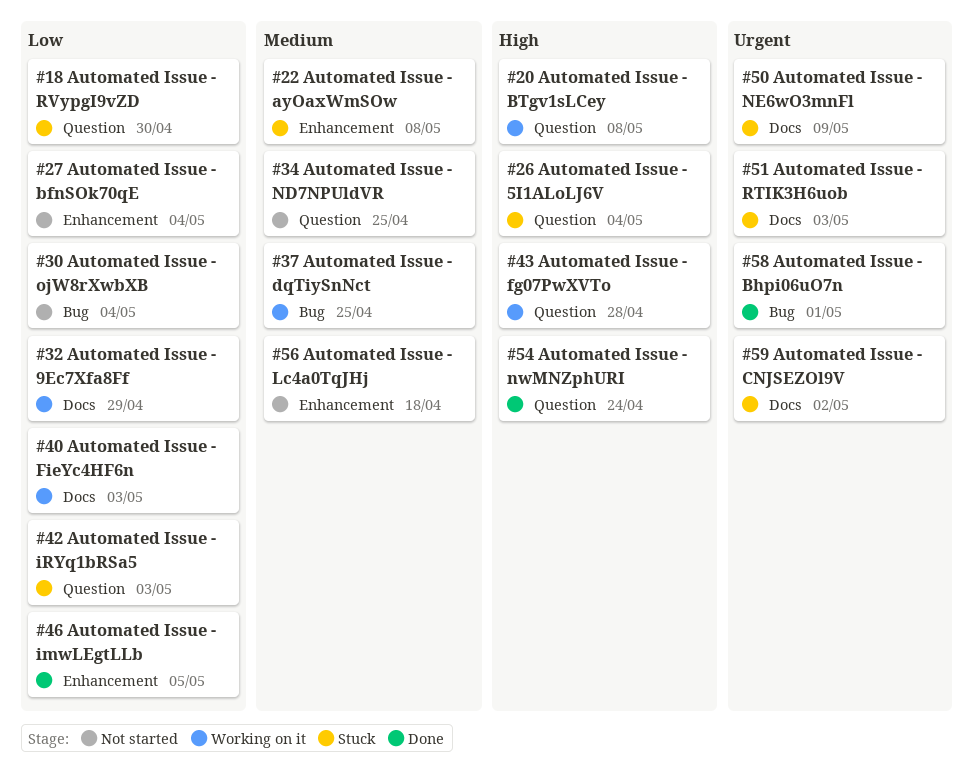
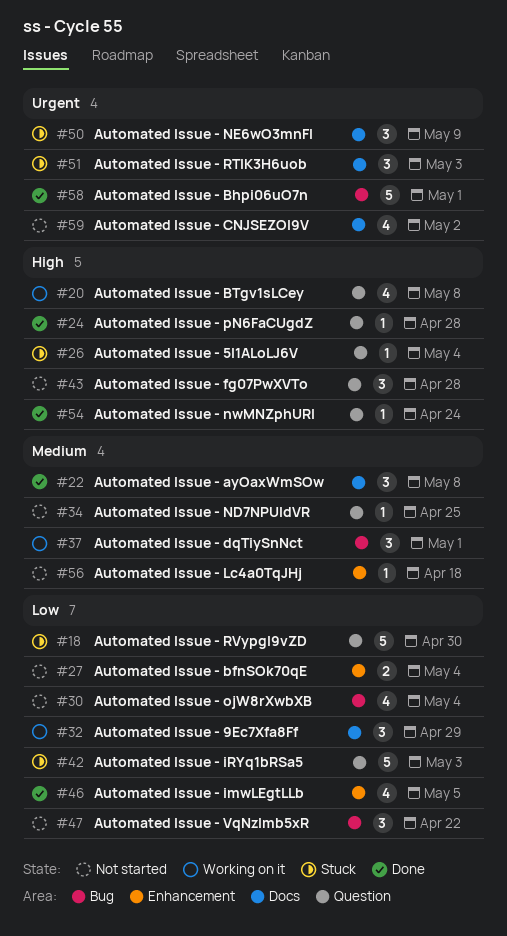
#22, status: Stuck -> Done
#22, label: Enhancement -> Docs
#24: none -> present
#37, due: Apr 25 -> May 1
#40: present -> none
#43, status: Working on it -> Not started
#47: none -> present
#59, status: Stuck -> Not started

